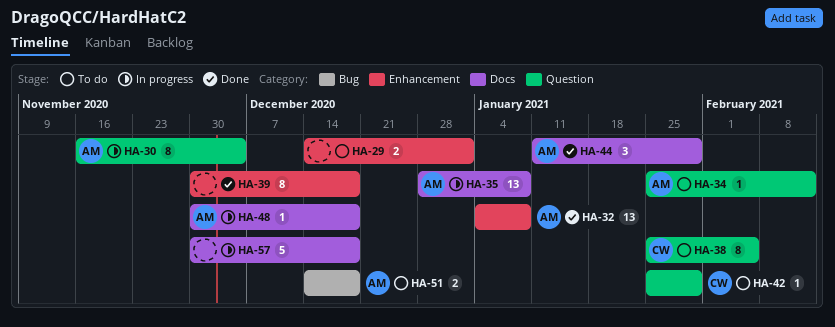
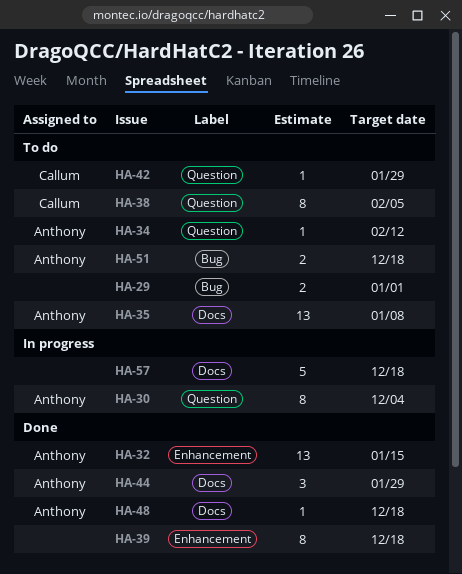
HA-29, label: Enhancement -> Bug
HA-32, due: Jan 8 -> Jan 15
HA-35, status: In progress -> To do
HA-48, status: In progress -> Done

